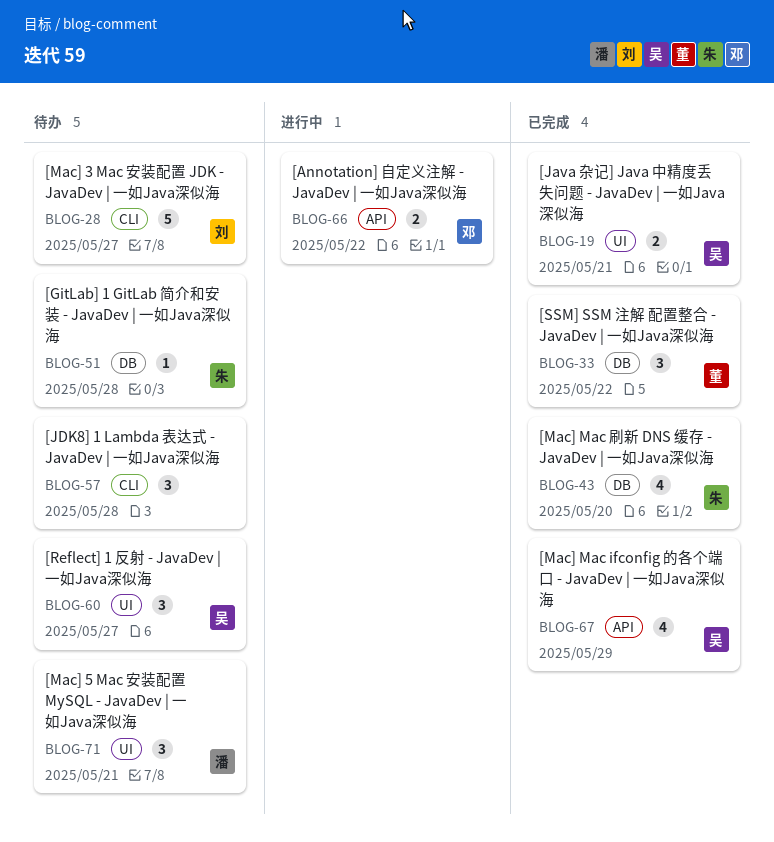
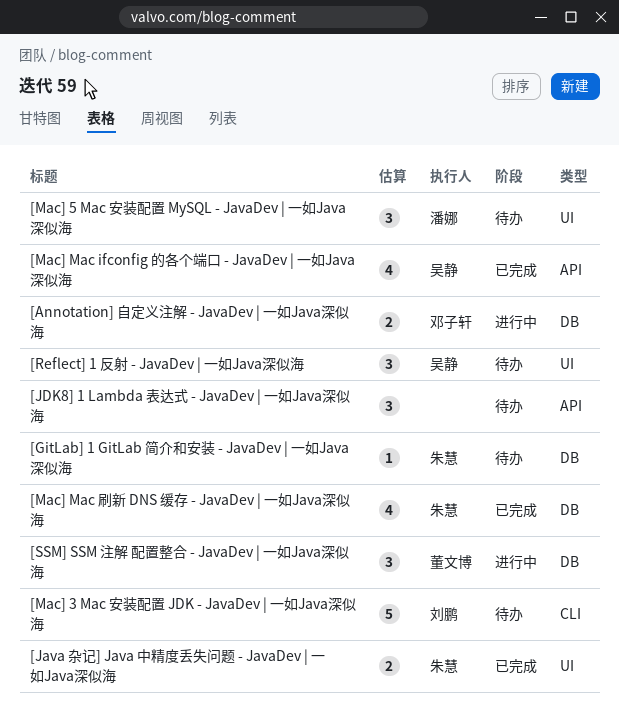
[Annotation] 自定义注解 - JavaDev | 一如Java深似海, label: API -> DB
[Java 杂记] Java 中精度丢失问题 - JavaDev | 一如Java深似海, owner: 吴静 -> 朱慧
[JDK8] 1 Lambda 表达式 - JavaDev | 一如Java深似海, label: CLI -> API
[SSM] SSM 注解 配置整合 - JavaDev | 一如Java深似海, status: 已完成 -> 进行中

